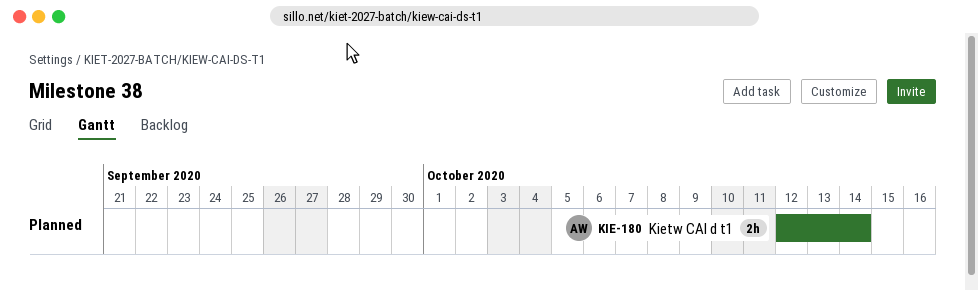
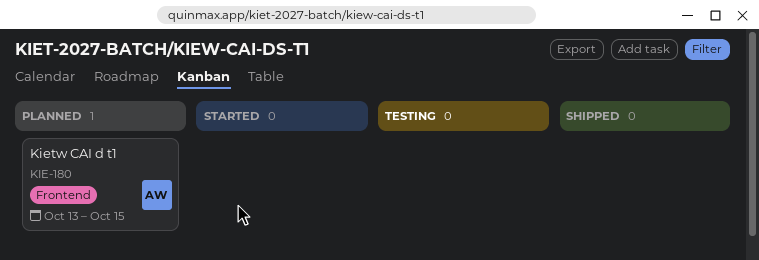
KIE-180, start: Oct 12 -> Oct 13
KIE-180, due: Oct 14 -> Oct 15

